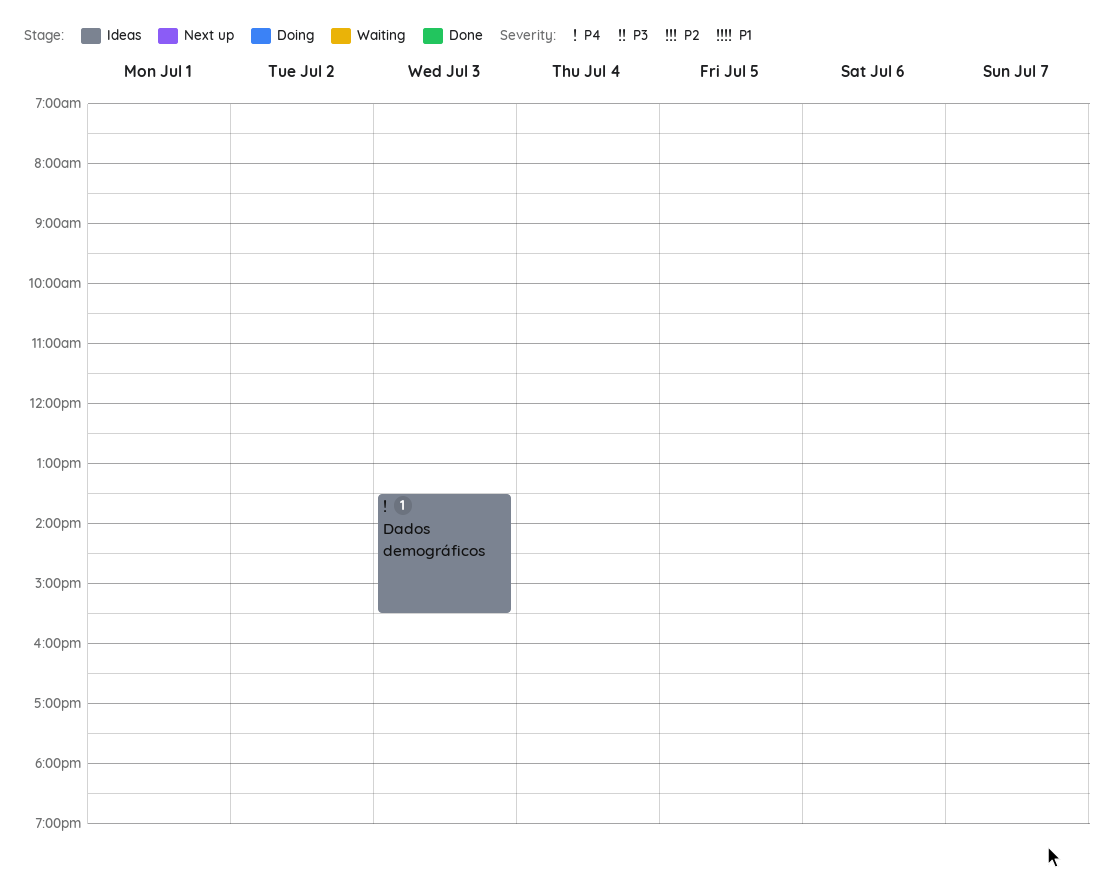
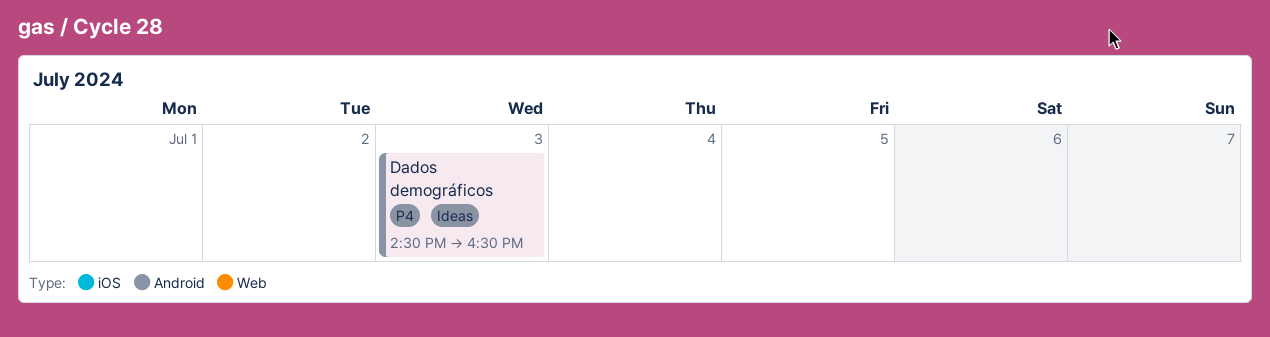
Dados demográficos, begins: 13:30 -> 14:30
Dados demográficos, ends: 15:30 -> 16:30

